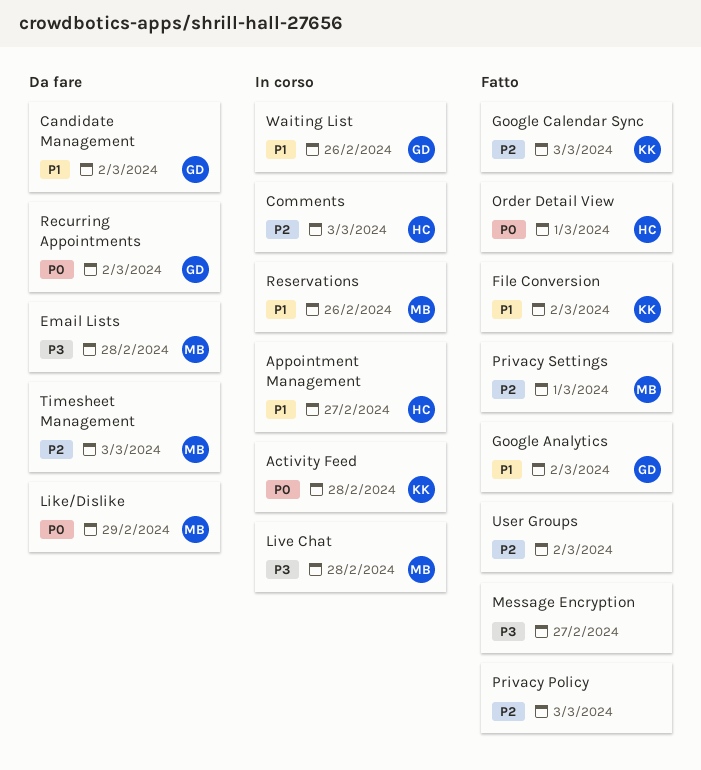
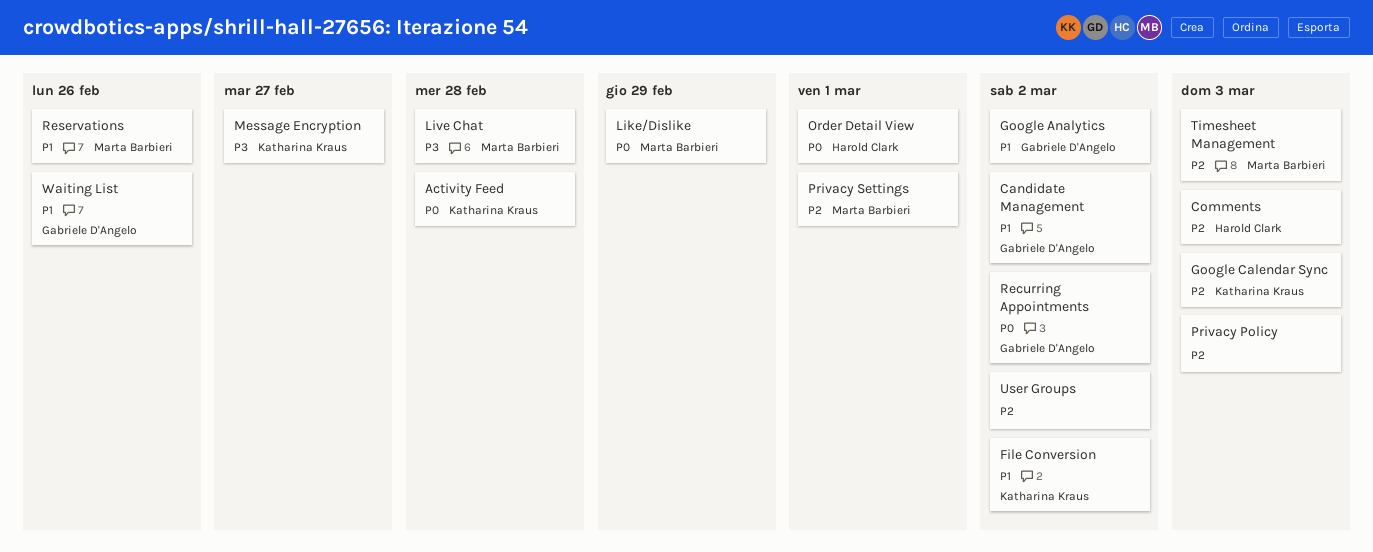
Appointment Management: present -> none
Email Lists: present -> none
Message Encryption, owner: none -> Katharina Kraus

